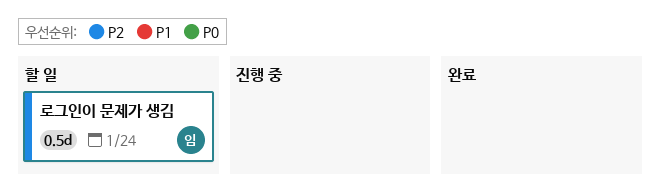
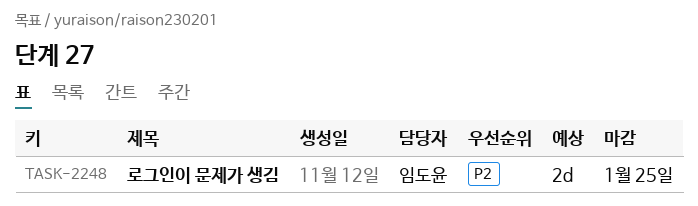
로그인이 문제가 생김, estimate: 0.5d -> 2d
로그인이 문제가 생김, due: Jan 24 -> Jan 25

